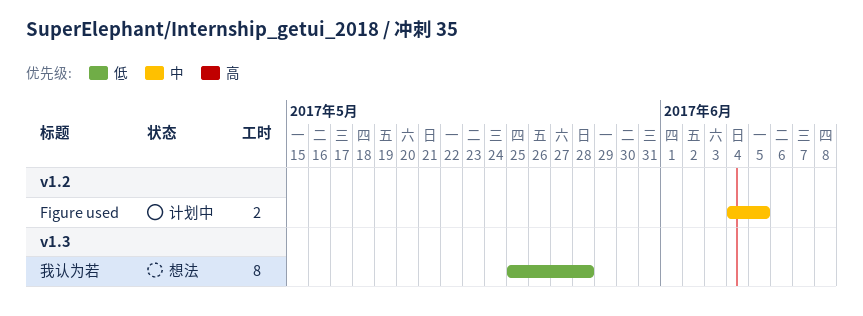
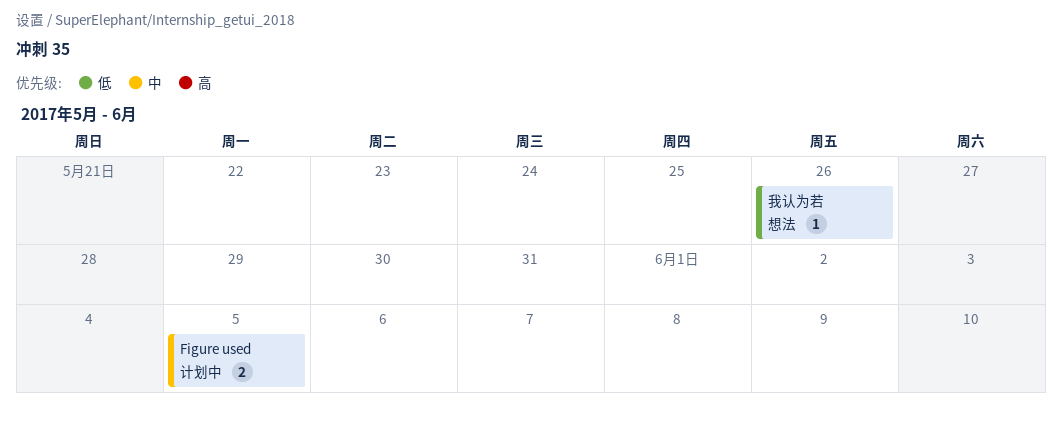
我认为若, estimate: 8 -> 1
我认为若, due: May 28 -> May 26

